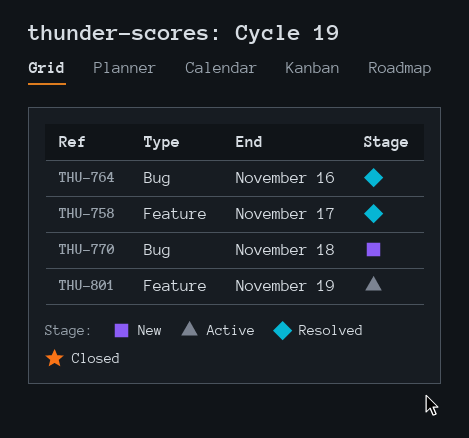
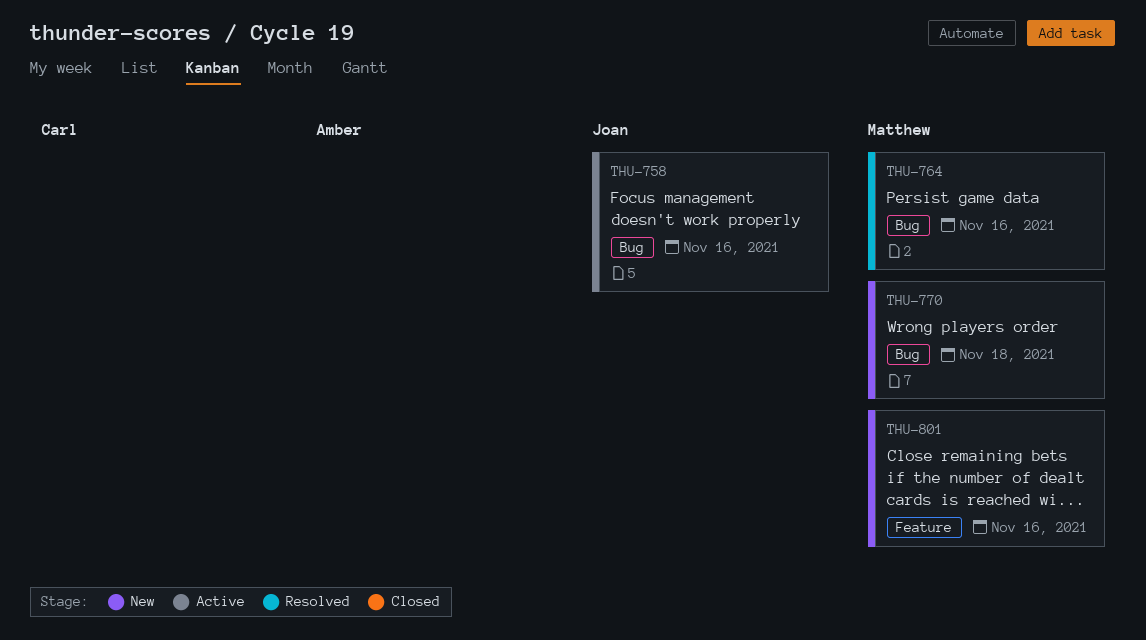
THU-758, status: Resolved -> Active
THU-758, label: Feature -> Bug
THU-758, due: Nov 17 -> Nov 16
THU-801, status: Active -> New
THU-801, due: Nov 19 -> Nov 16

